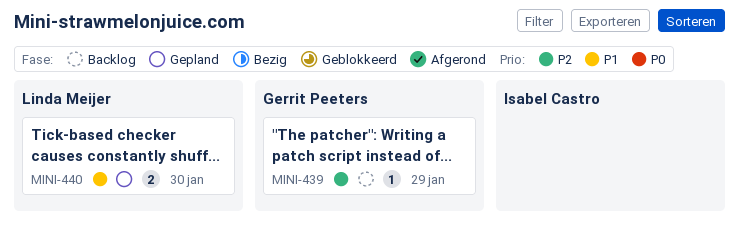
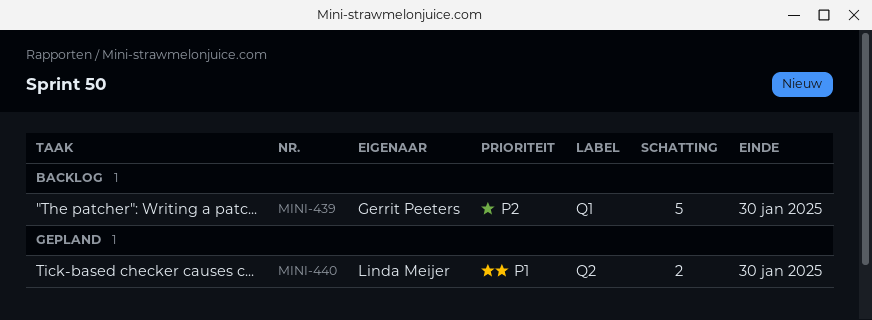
MINI-439, estimate: 1 -> 5
MINI-439, due: Jan 29 -> Jan 30

